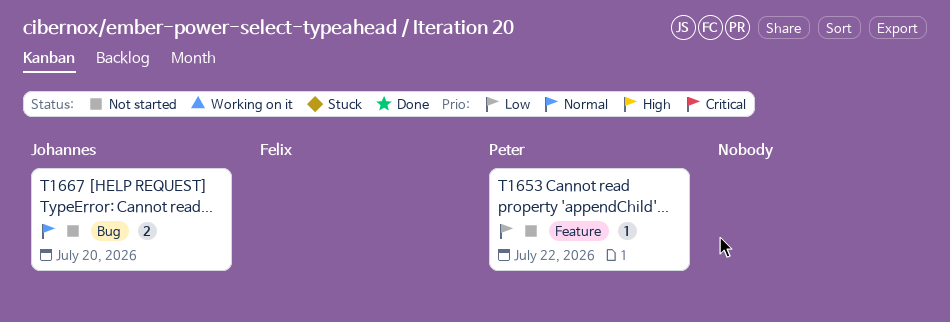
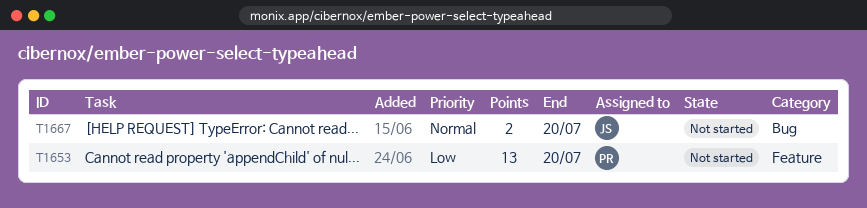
T1653, estimate: 1 -> 13
T1653, due: Jul 22 -> Jul 20

